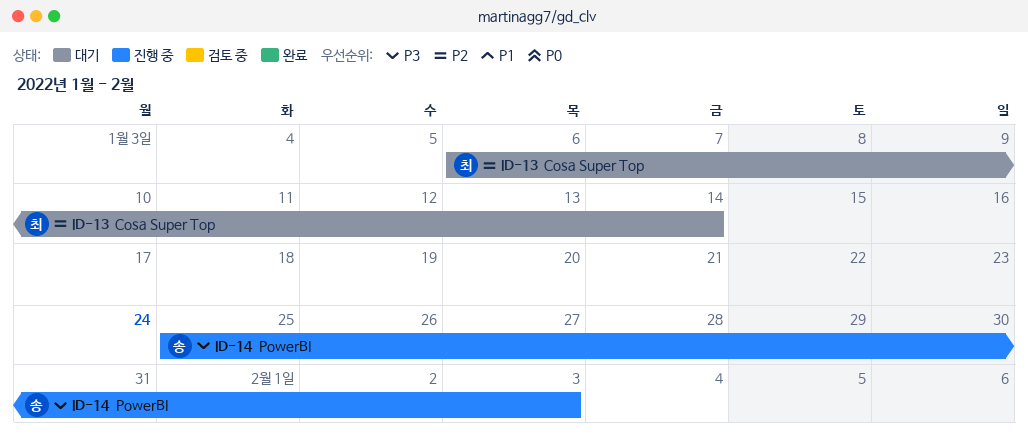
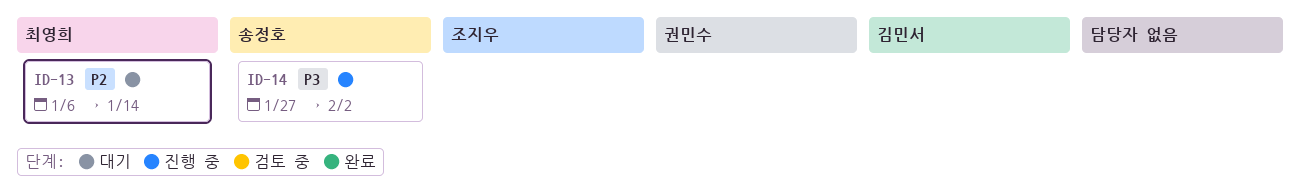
ID-14, start: Jan 25 -> Jan 27
ID-14, due: Feb 3 -> Feb 2

